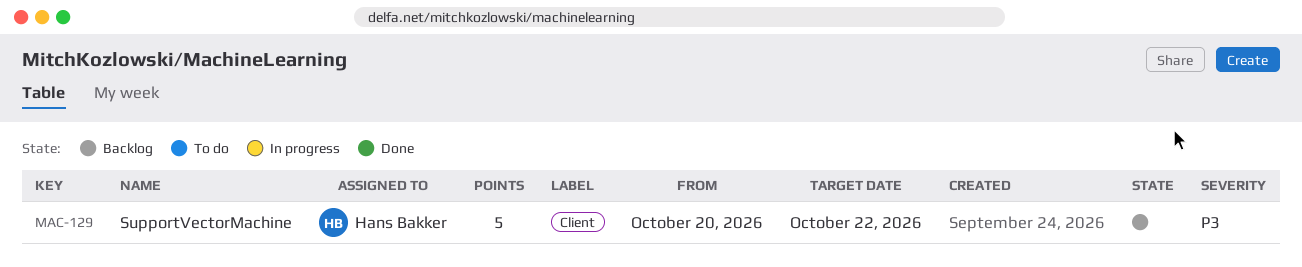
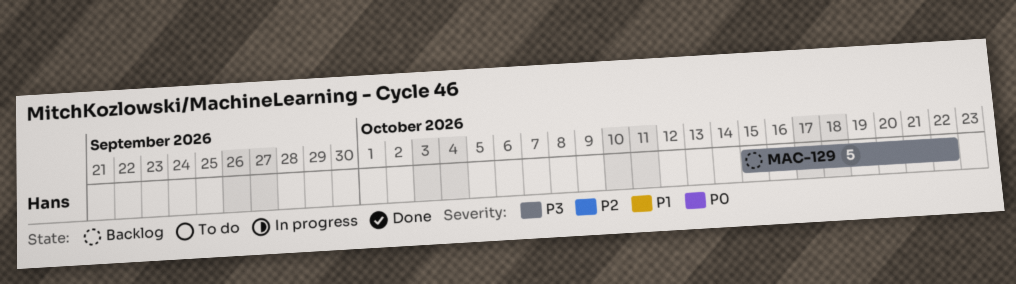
MAC-129, start: Oct 20 -> Oct 15

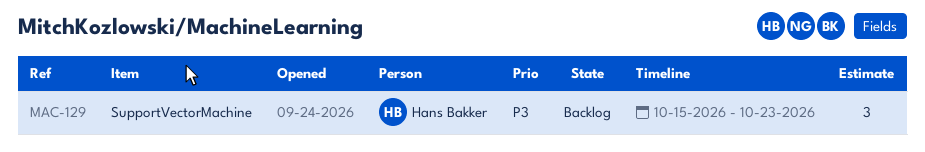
MAC-129, estimate: 5 -> 3
MAC-129, due: Oct 22 -> Oct 23

